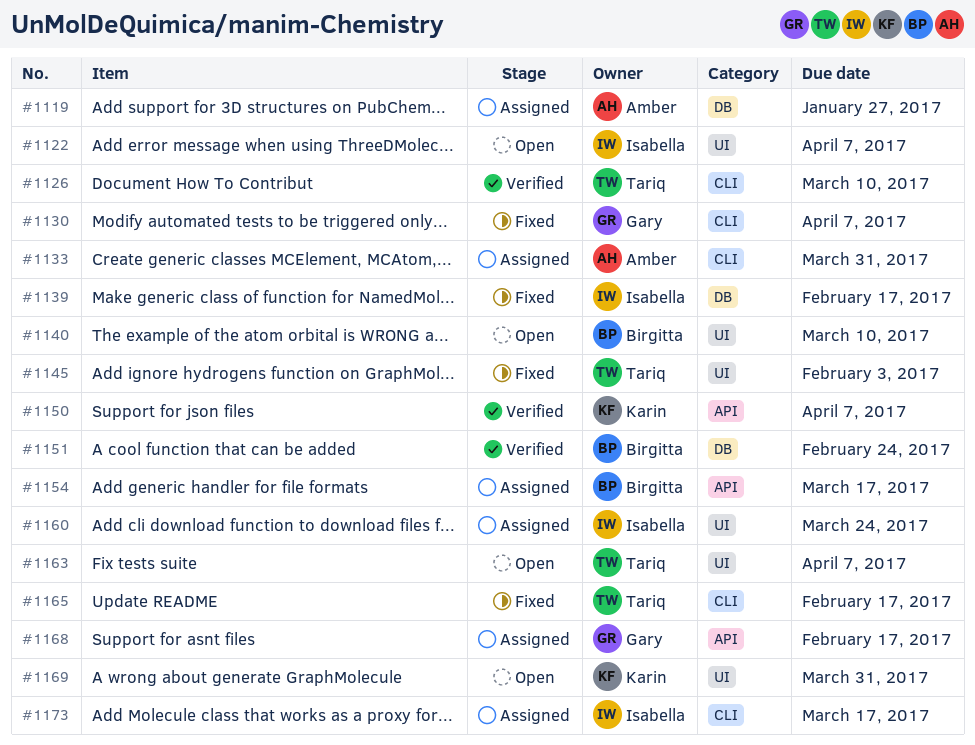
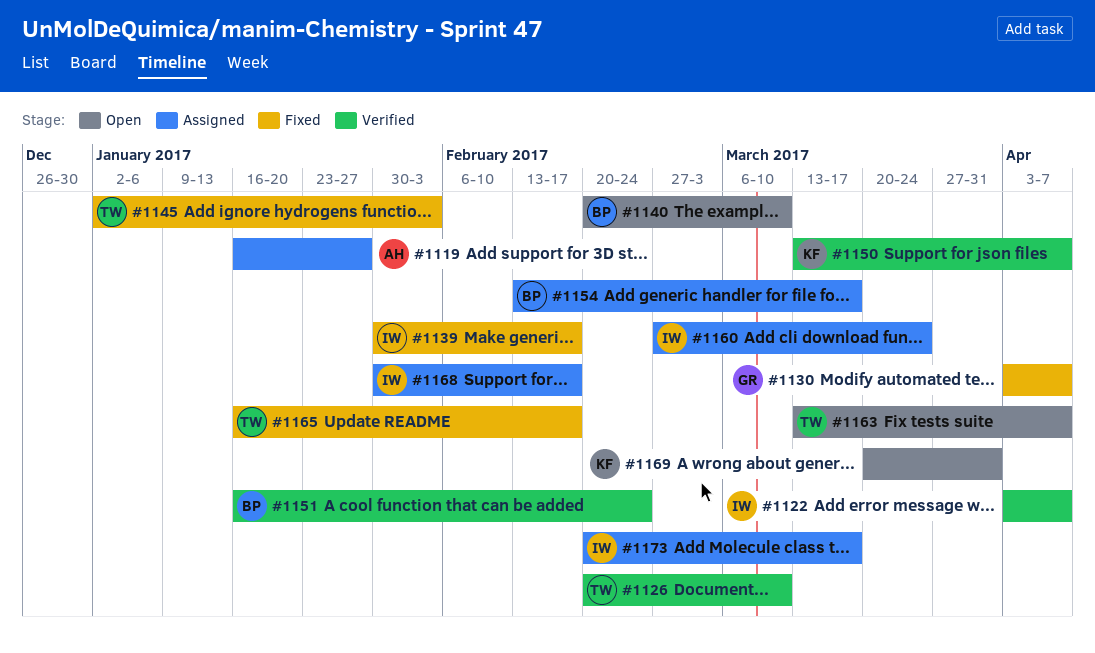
#1122, status: Open -> Verified
#1133: present -> none
#1168, owner: Gary -> Isabella

